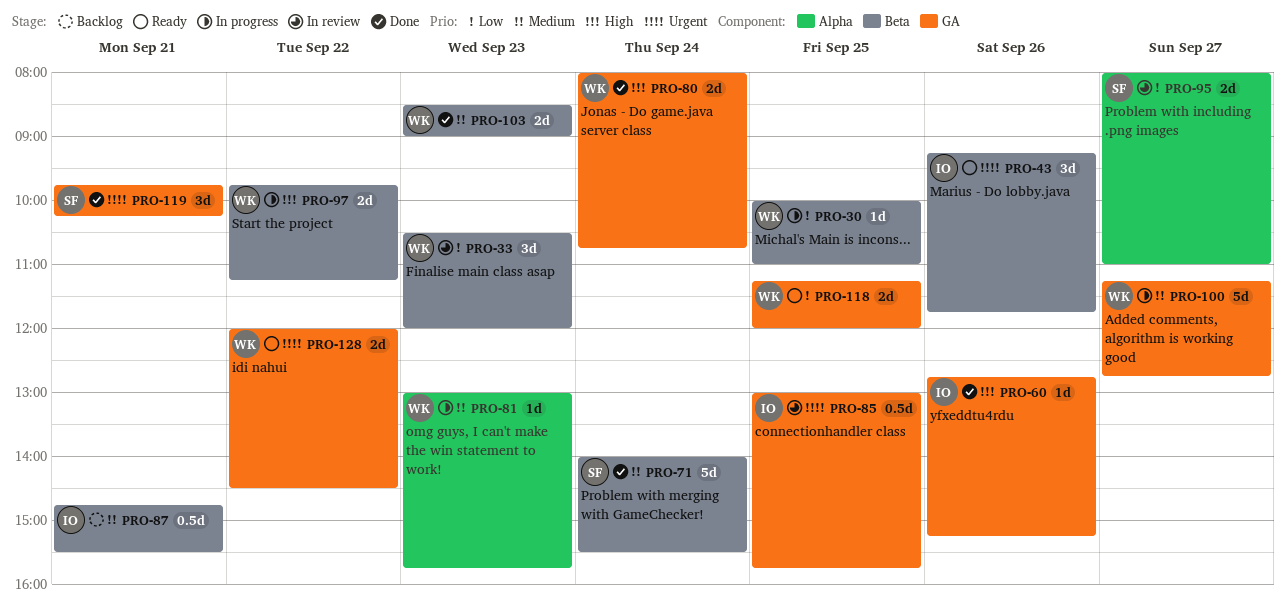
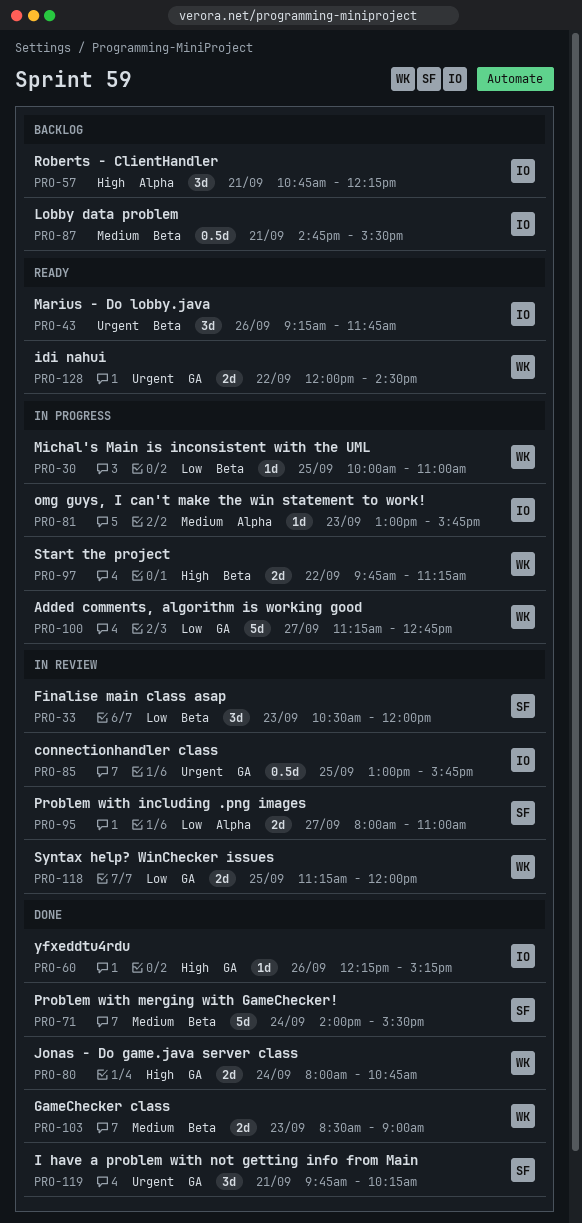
PRO-33, owner: WK -> SF
PRO-57: none -> present
PRO-60, begins: 12:45 -> 12:15
PRO-81, owner: WK -> IO
PRO-100, priority: Medium -> Low
PRO-118, status: Ready -> In review

